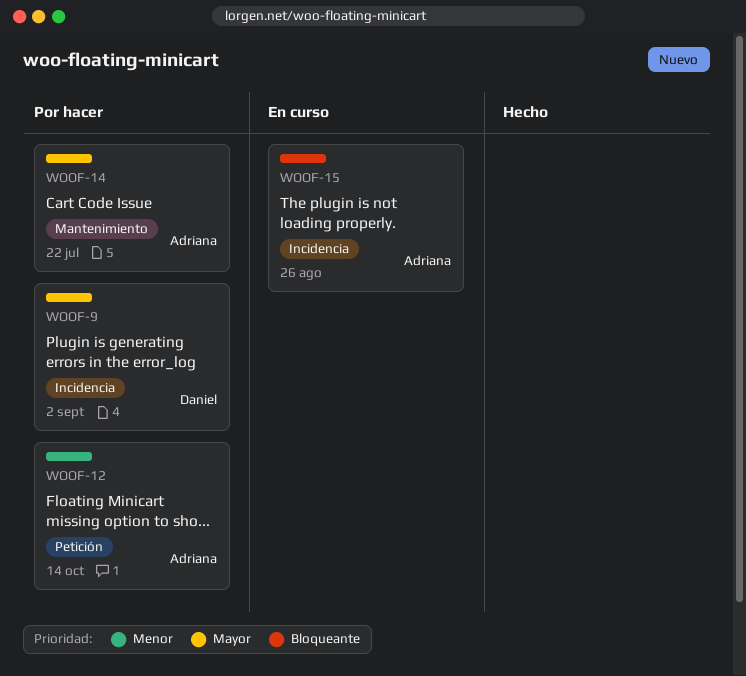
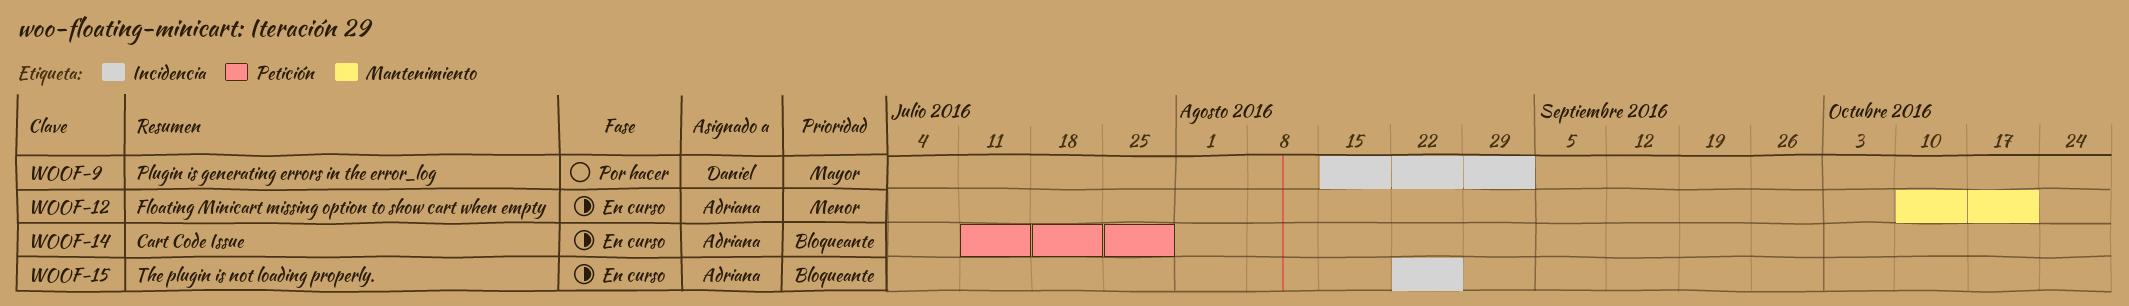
WOOF-12, status: Por hacer -> En curso
WOOF-12, label: Petición -> Mantenimiento
WOOF-12, due: Oct 14 -> Oct 21
WOOF-14, status: Por hacer -> En curso
WOOF-14, priority: Mayor -> Bloqueante
WOOF-14, label: Mantenimiento -> Petición
WOOF-14, due: Jul 22 -> Jul 29

